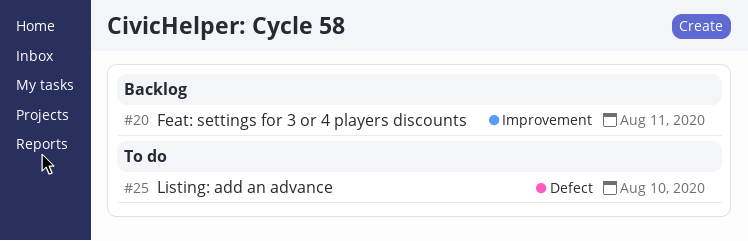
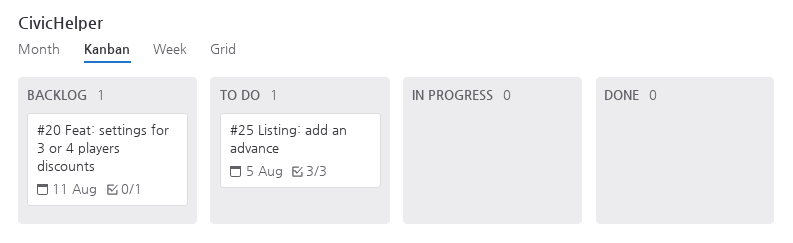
#25, due: Aug 10 -> Aug 5

